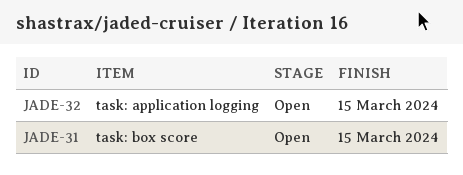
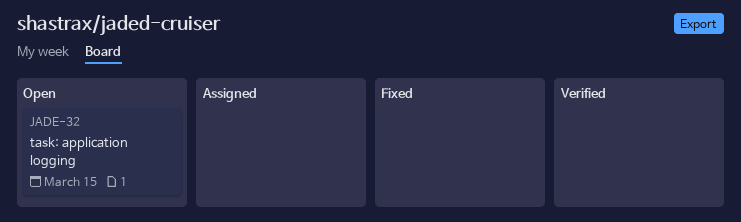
JADE-31: present -> none

